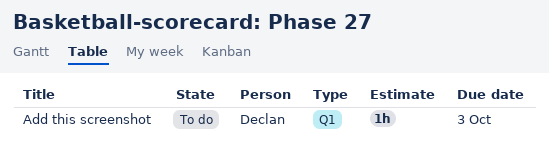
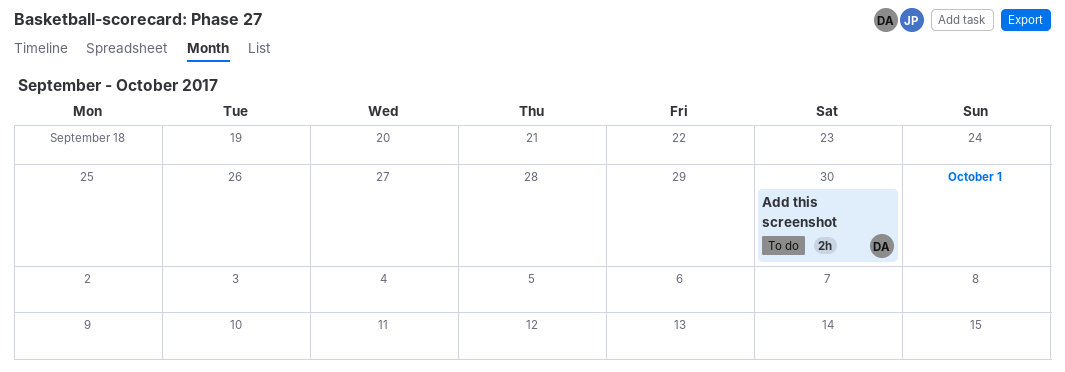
Add this screenshot, estimate: 1h -> 2h
Add this screenshot, due: Oct 3 -> Sep 30

